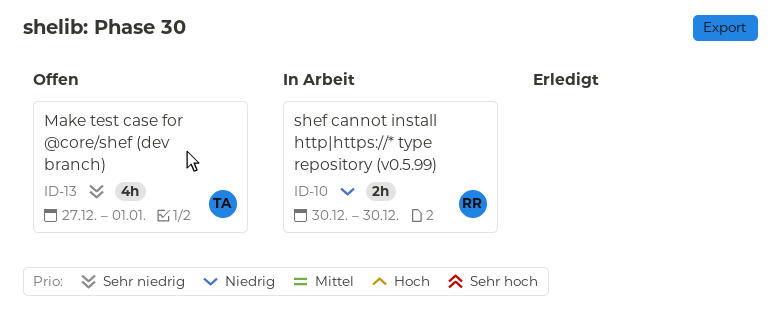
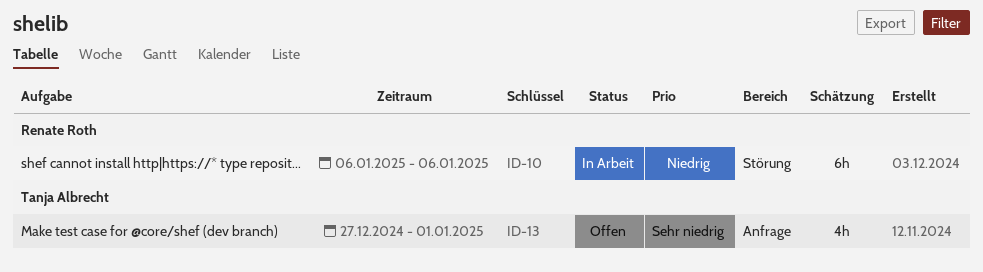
ID-10, estimate: 2h -> 6h
ID-10, start: Dec 30 -> Jan 6
ID-10, due: Dec 30 -> Jan 6

